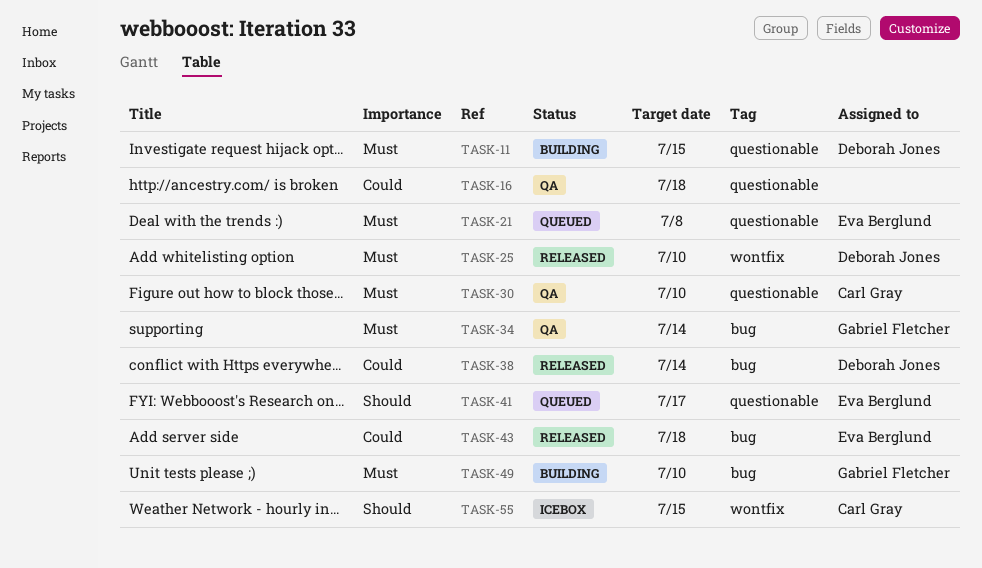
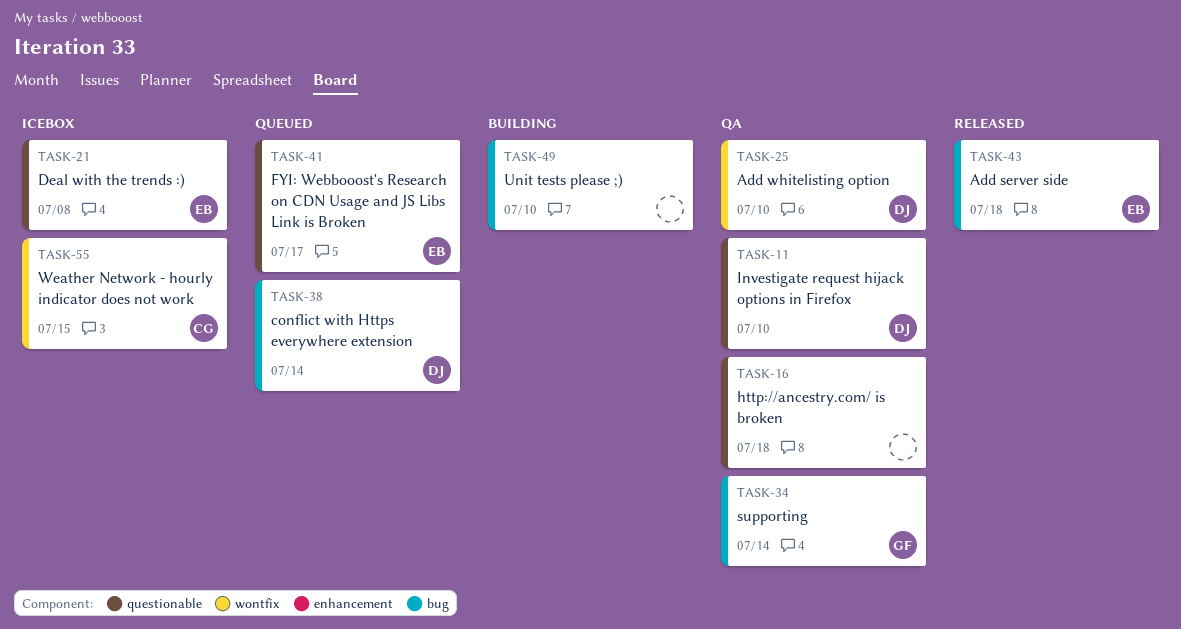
TASK-11, status: Building -> QA
TASK-11, due: Jul 15 -> Jul 10
TASK-21, status: Queued -> Icebox
TASK-25, status: Released -> QA
TASK-30: present -> none
TASK-38, status: Released -> Queued
TASK-49, owner: Gabriel Fletcher -> none

